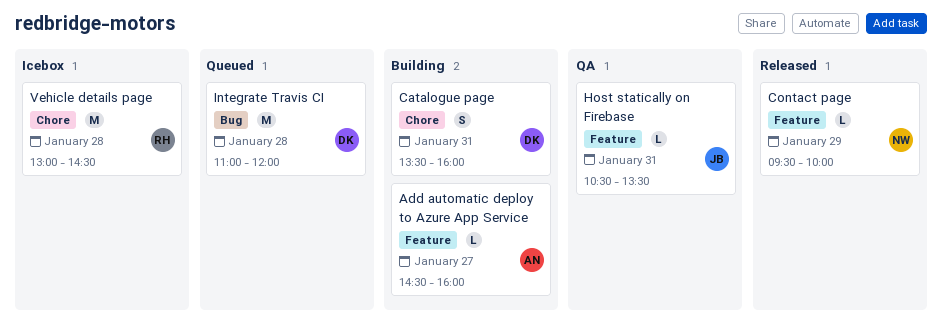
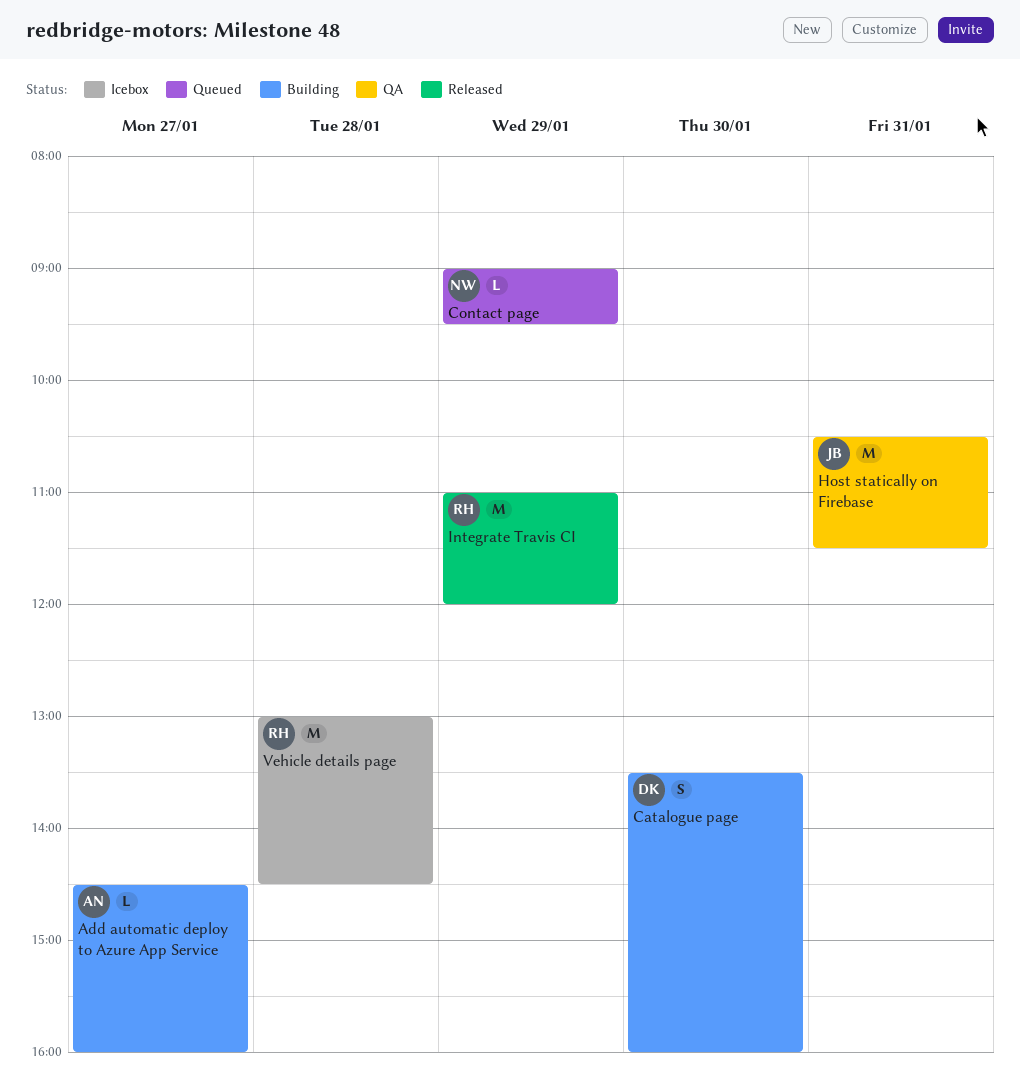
Catalogue page, day: Jan 31 -> Jan 30
Contact page, status: Released -> Queued
Contact page, begins: 09:30 -> 09:00
Contact page, ends: 10:00 -> 09:30
Host statically on Firebase, estimate: L -> M
Host statically on Firebase, ends: 13:30 -> 11:30
Integrate Travis CI, status: Queued -> Released
Integrate Travis CI, owner: DK -> RH
Integrate Travis CI, day: Jan 28 -> Jan 29

